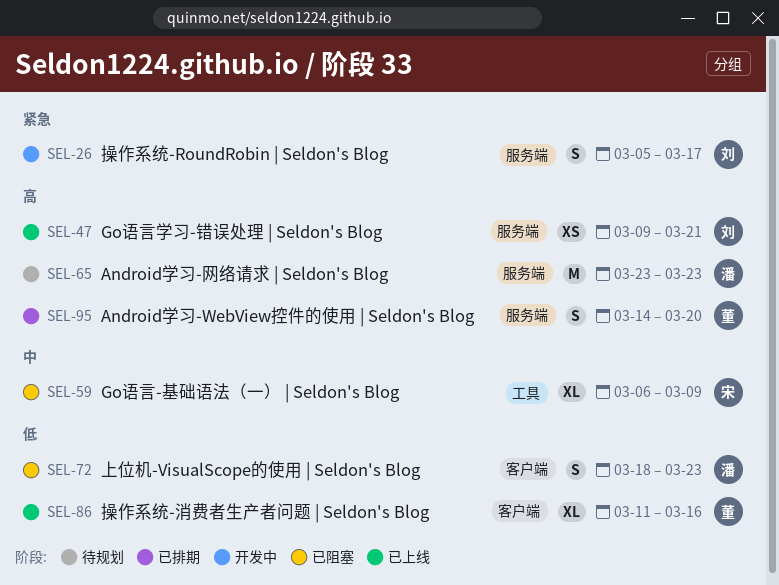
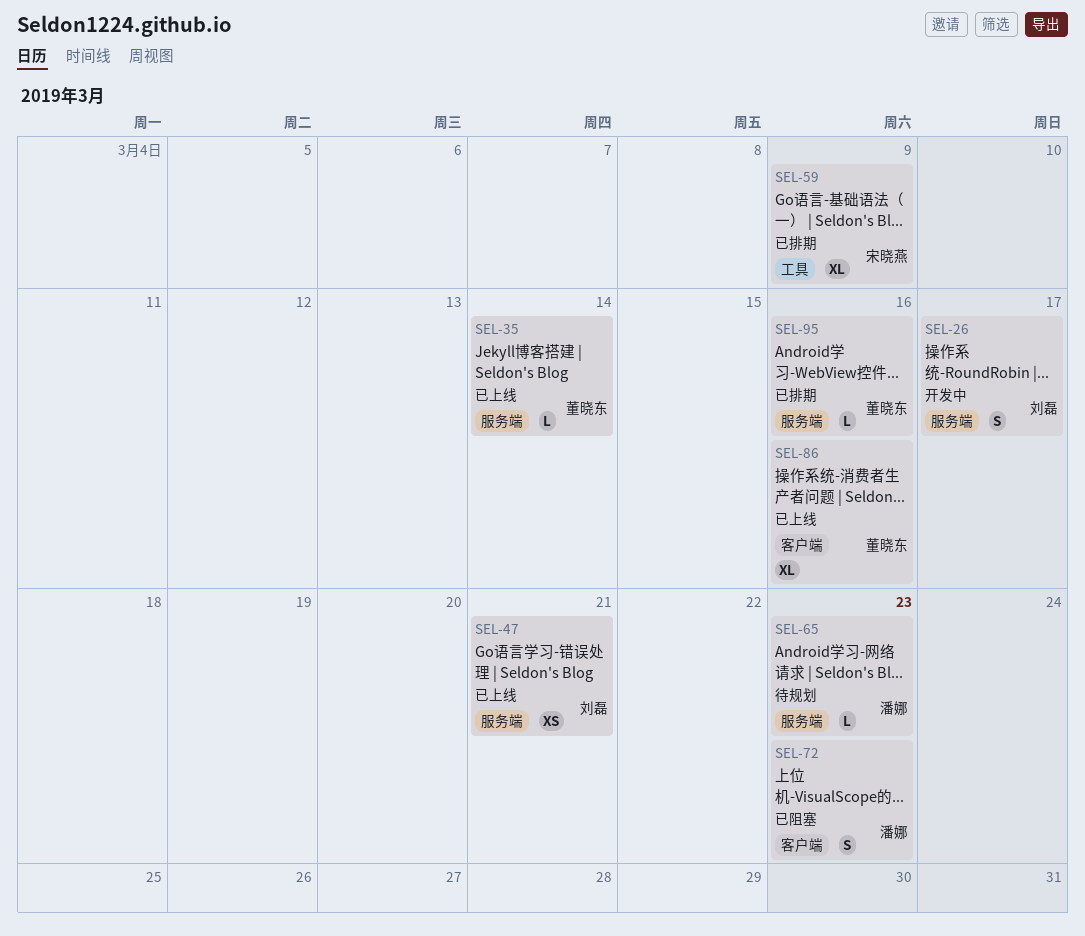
SEL-35: none -> present
SEL-59, status: 已阻塞 -> 已排期
SEL-65, estimate: M -> L
SEL-95, estimate: S -> L
SEL-95, due: Mar 20 -> Mar 16

